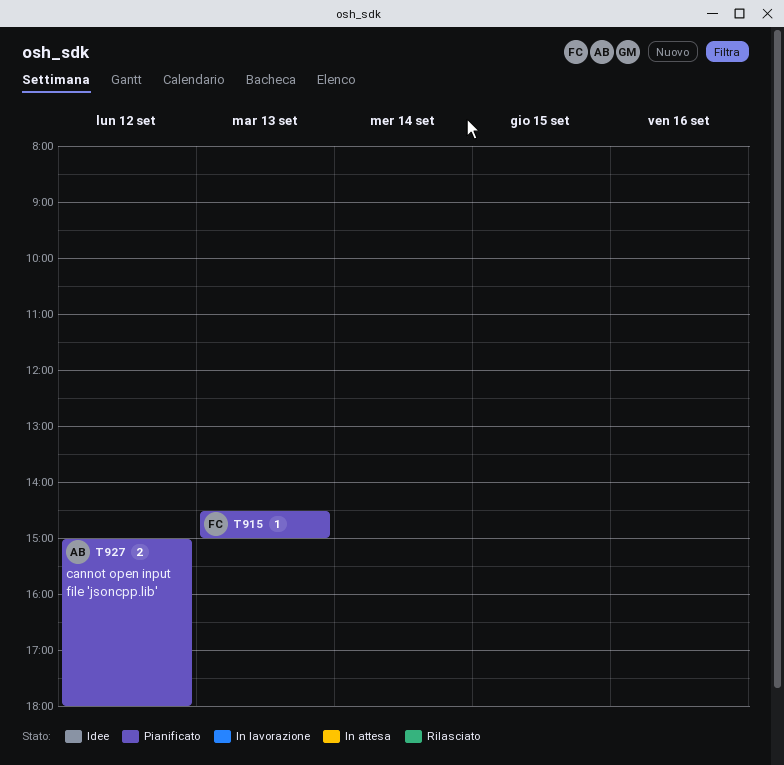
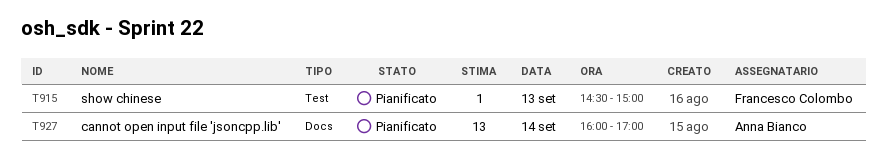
T927, estimate: 2 -> 13
T927, day: Sep 12 -> Sep 14
T927, begins: 15:00 -> 16:00
T927, ends: 18:00 -> 17:00

